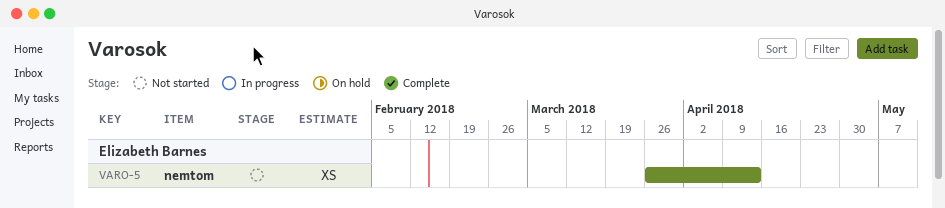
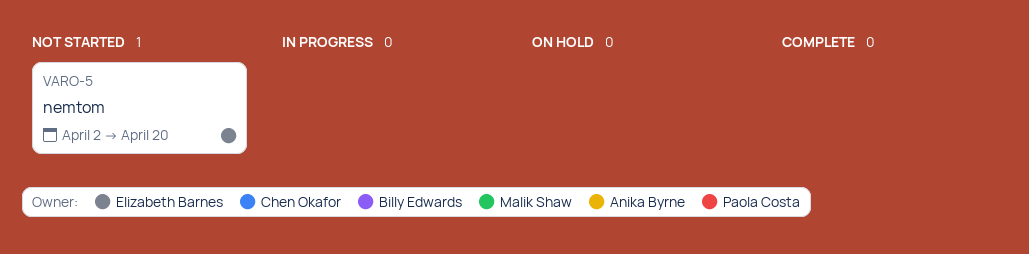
VARO-5, start: Mar 26 -> Apr 2
VARO-5, due: Apr 13 -> Apr 20

